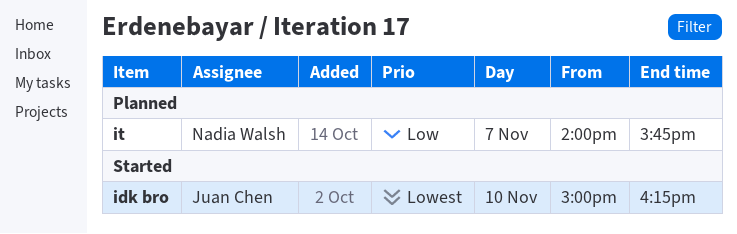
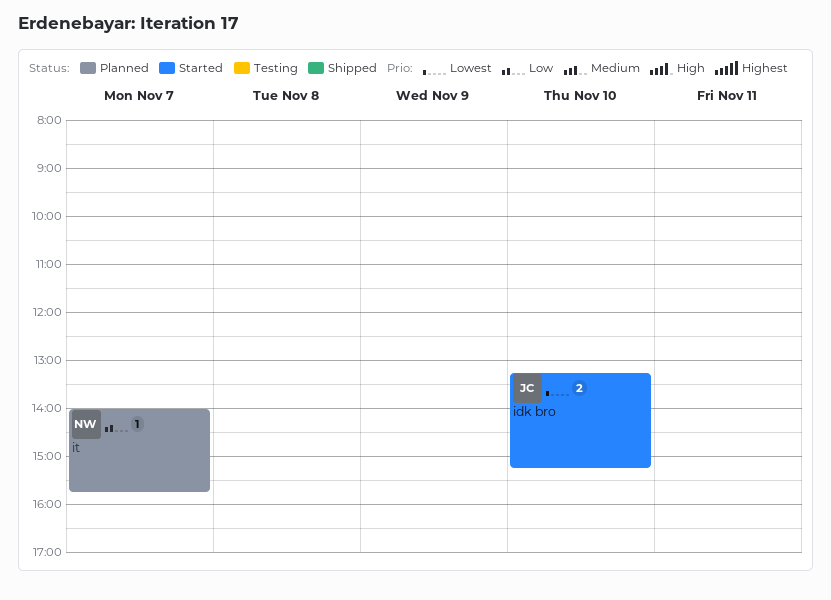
idk bro, begins: 15:00 -> 13:15
idk bro, ends: 16:15 -> 15:15

